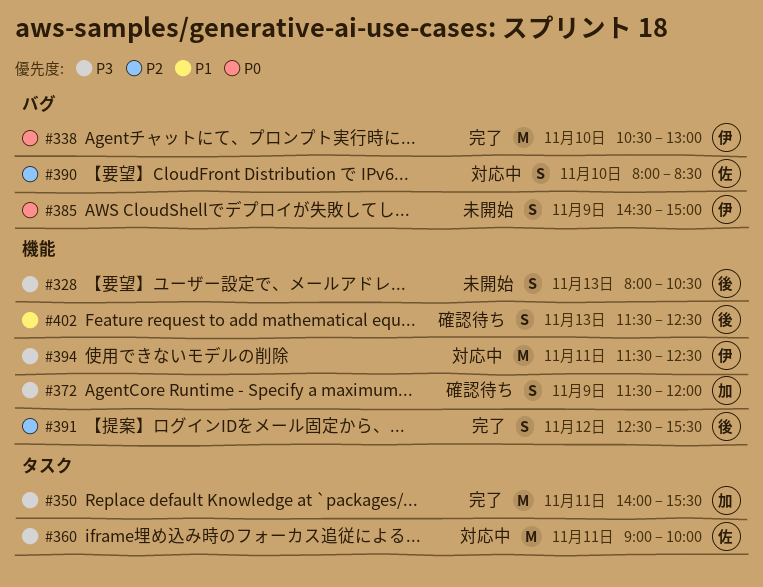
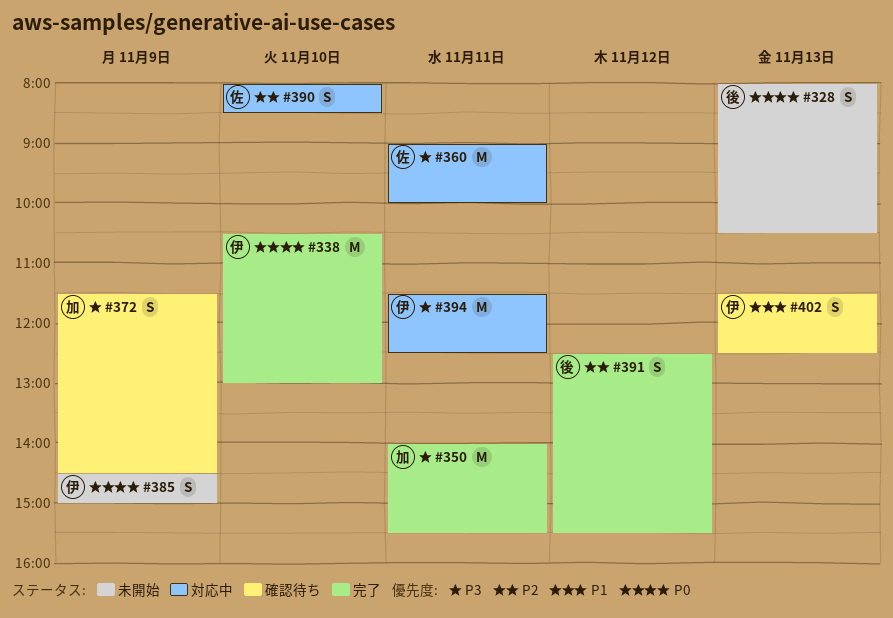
#328, priority: P3 -> P0
#372, ends: 12:00 -> 14:30
#402, owner: 後 -> 伊

